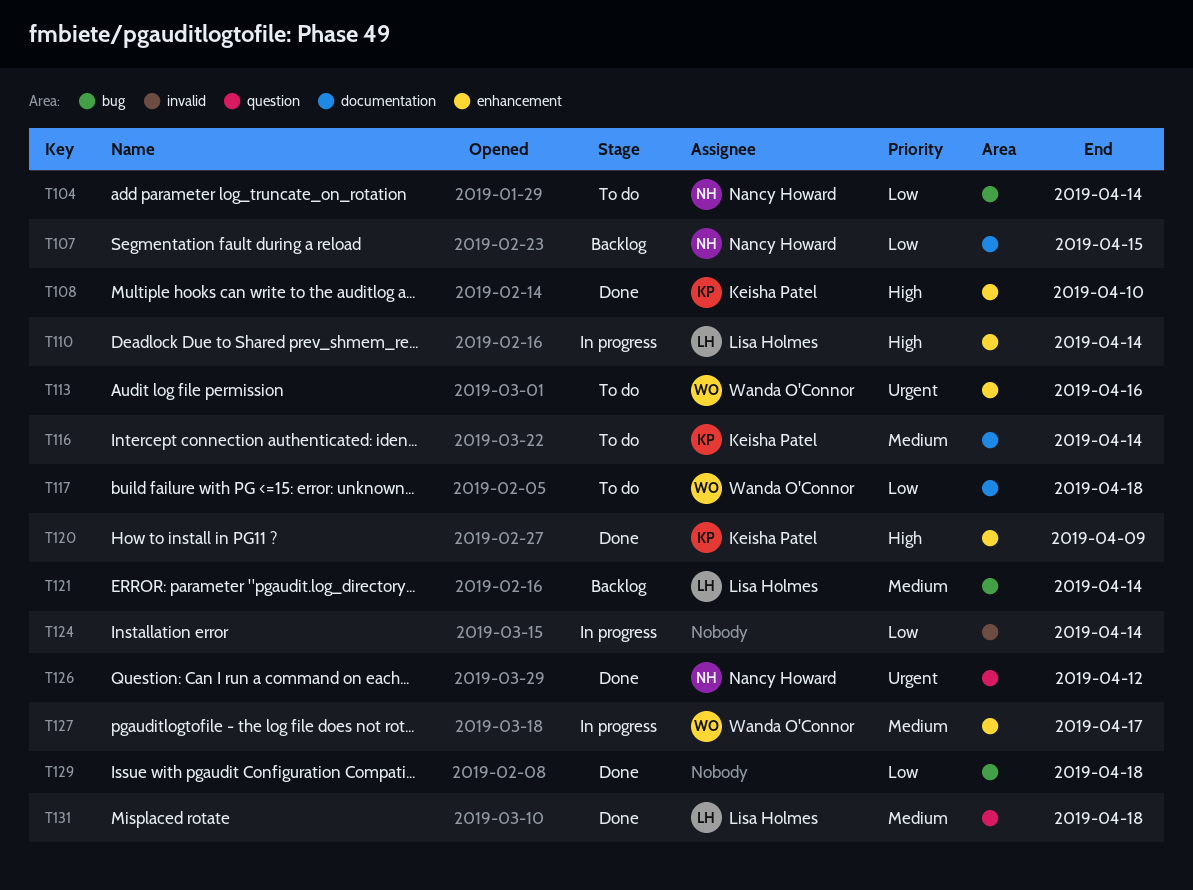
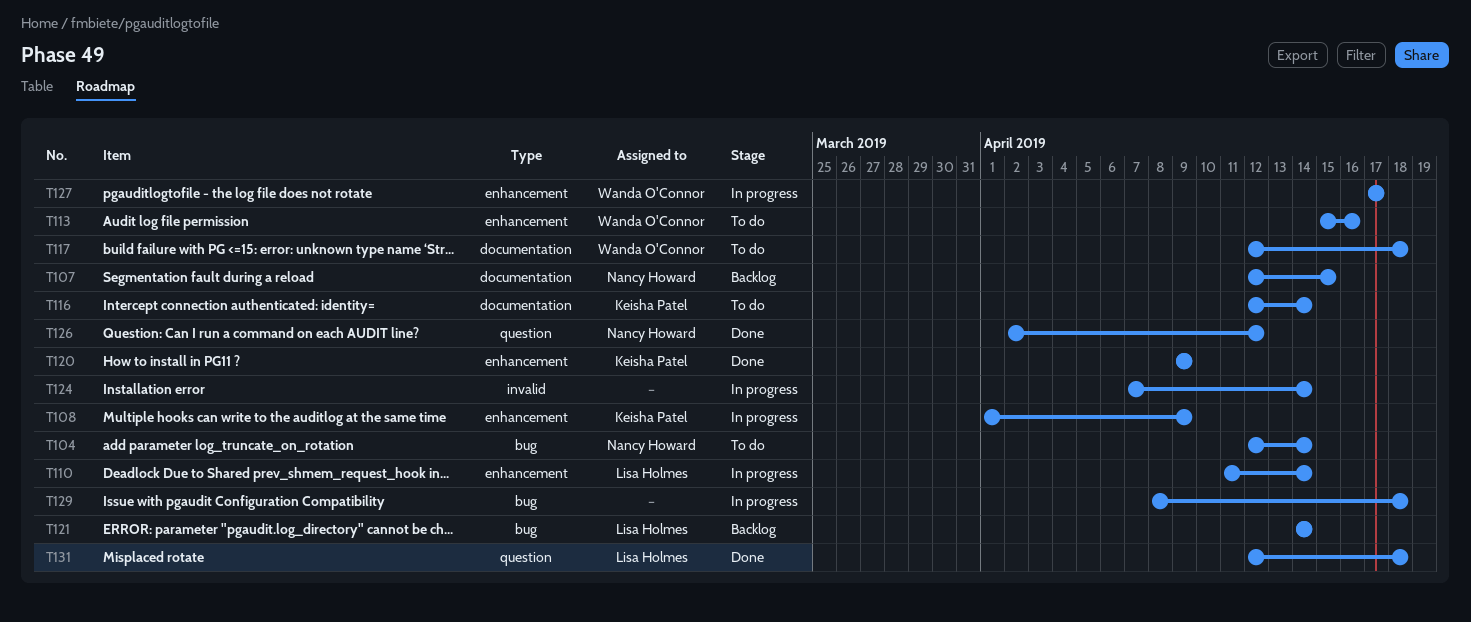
T108, status: Done -> In progress
T108, due: Apr 10 -> Apr 9
T129, status: Done -> In progress

